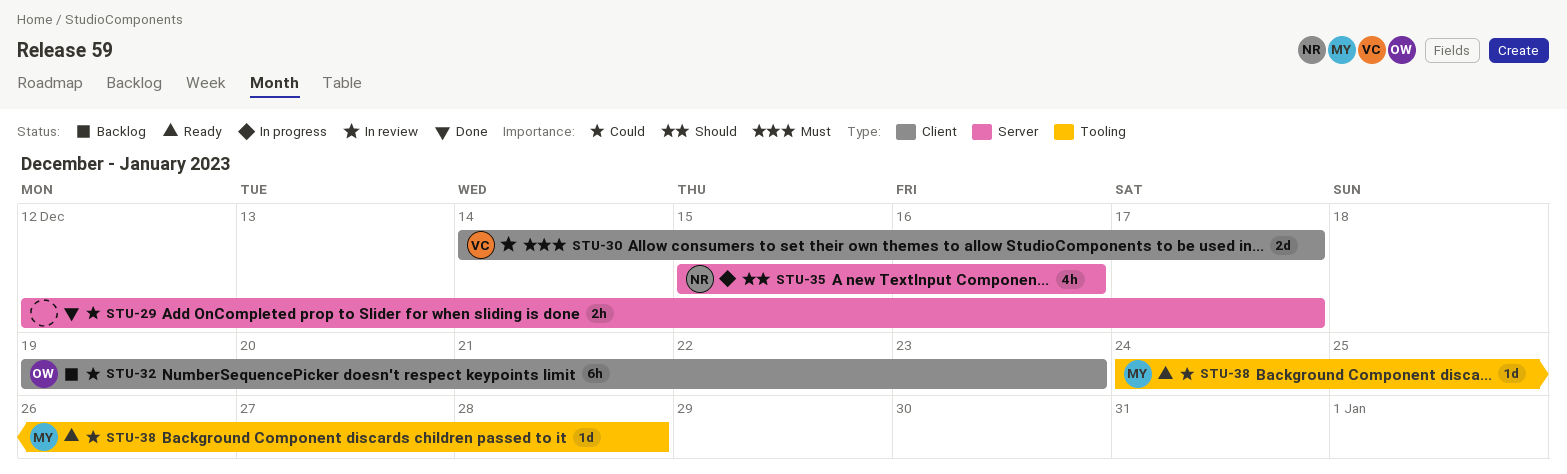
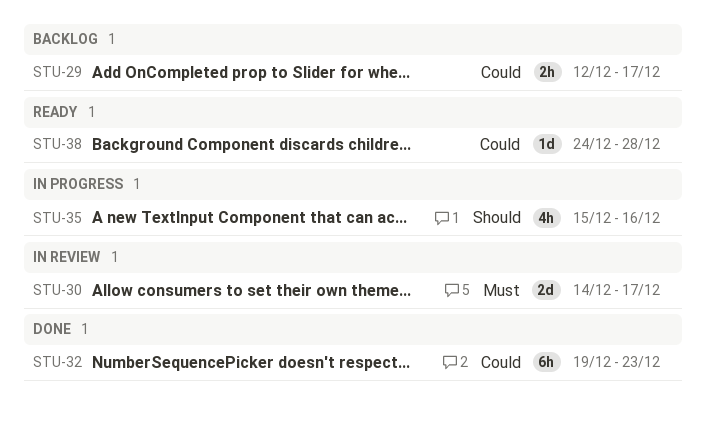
STU-29, status: Done -> Backlog
STU-32, status: Backlog -> Done

